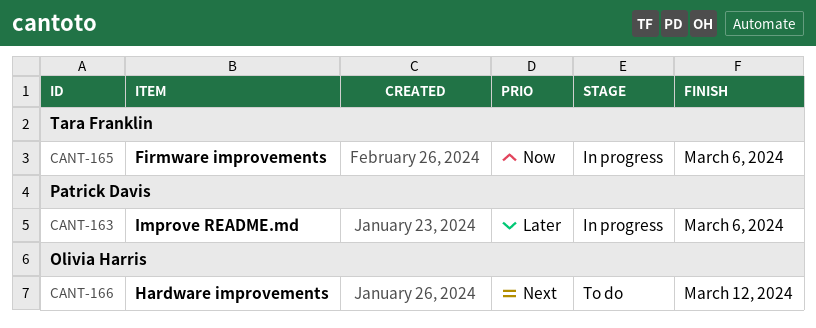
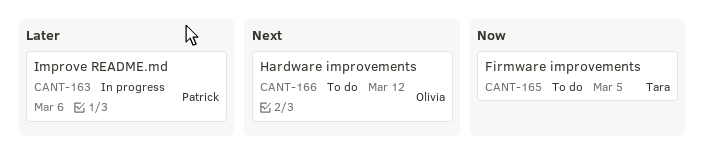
CANT-165, status: In progress -> To do
CANT-165, due: Mar 6 -> Mar 5

